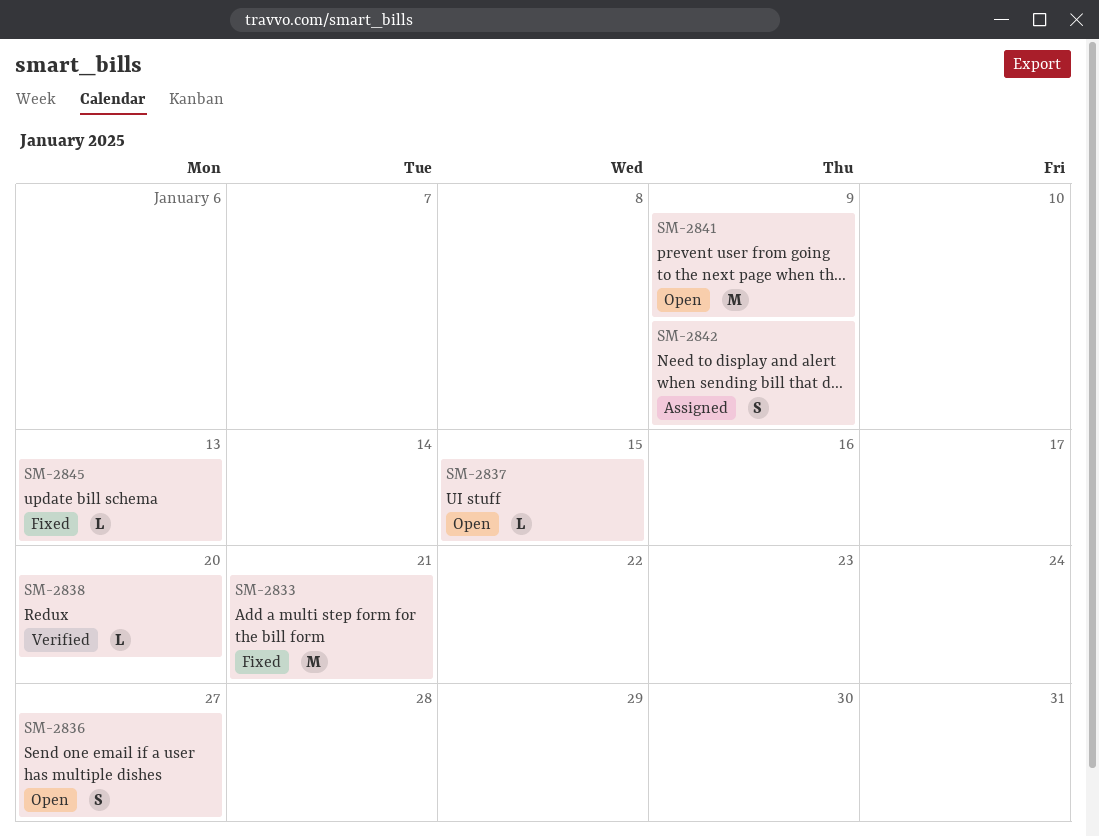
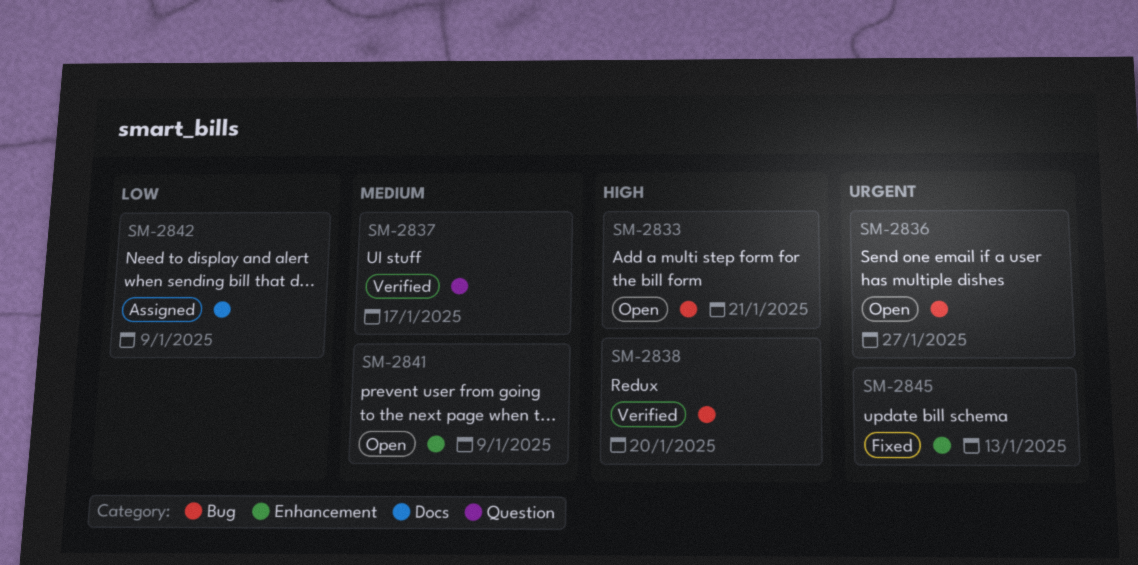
SM-2833, status: Fixed -> Open
SM-2837, status: Open -> Verified
SM-2837, due: Jan 15 -> Jan 17

